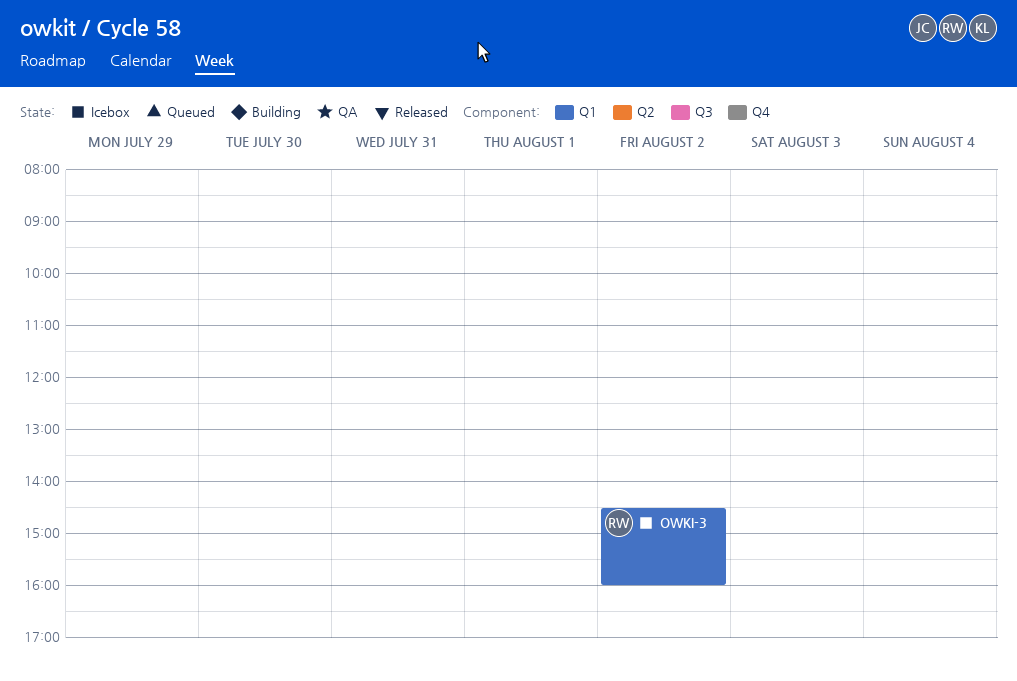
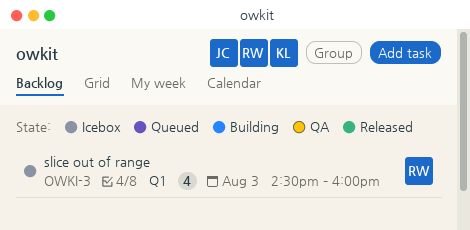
OWKI-3, day: Aug 2 -> Aug 3

